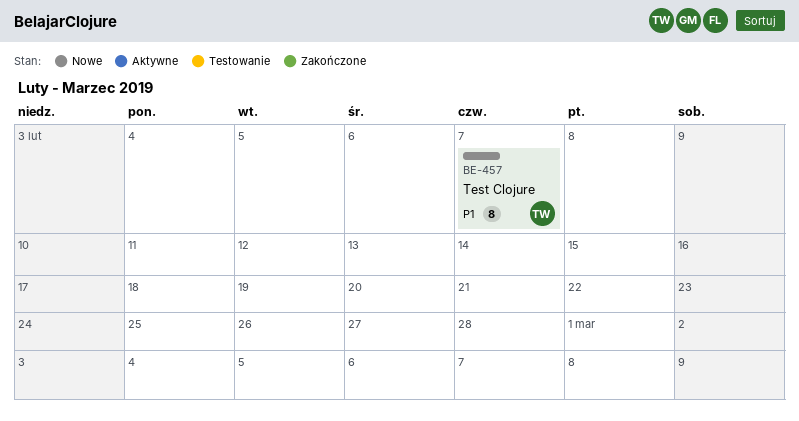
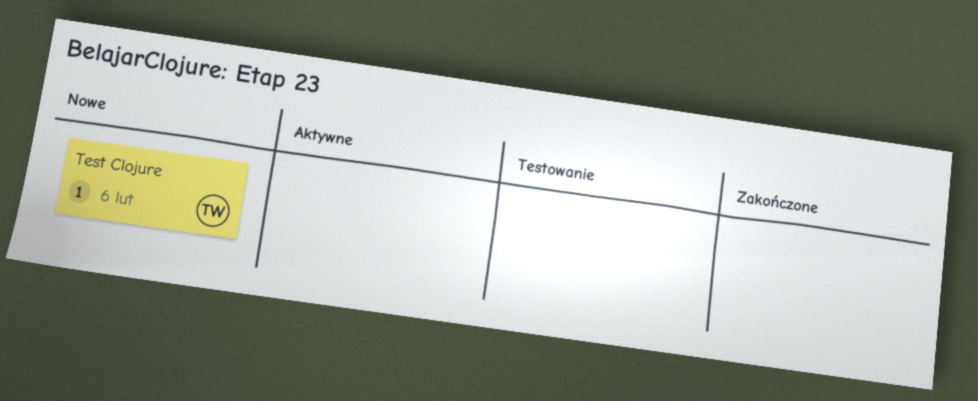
Test Clojure, estimate: 8 -> 1
Test Clojure, due: Feb 7 -> Feb 6

